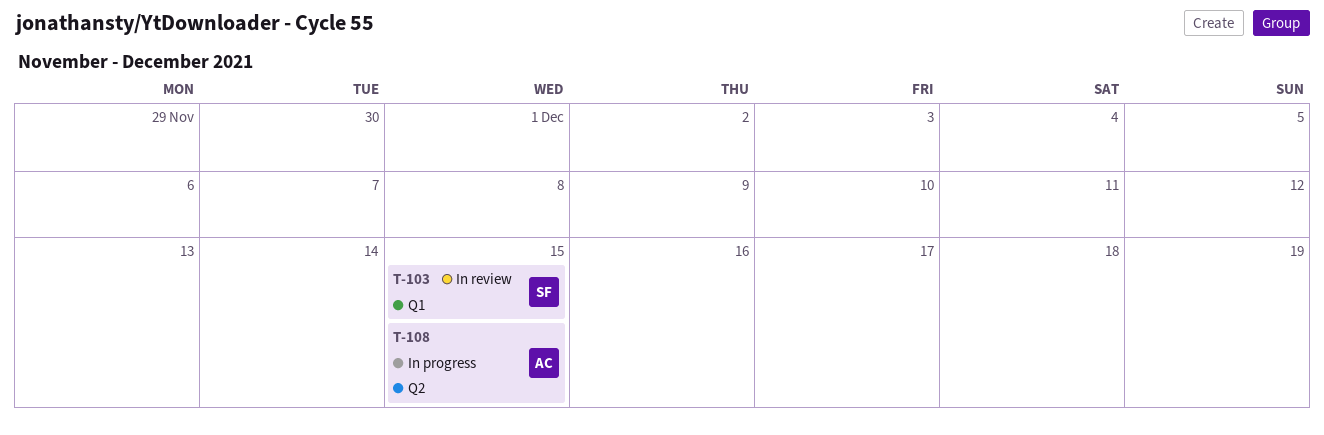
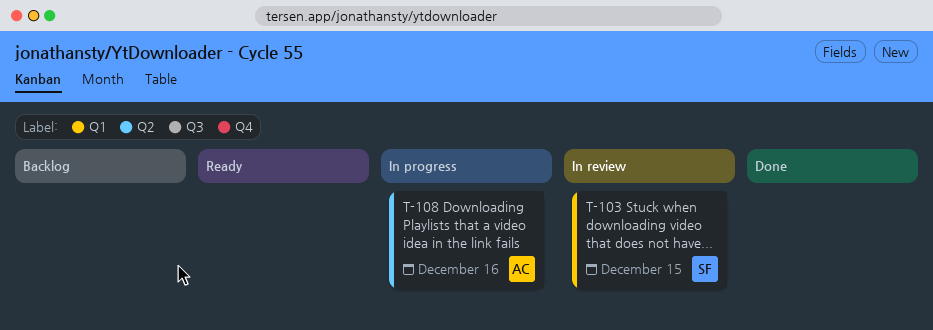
T-108, due: Dec 15 -> Dec 16

